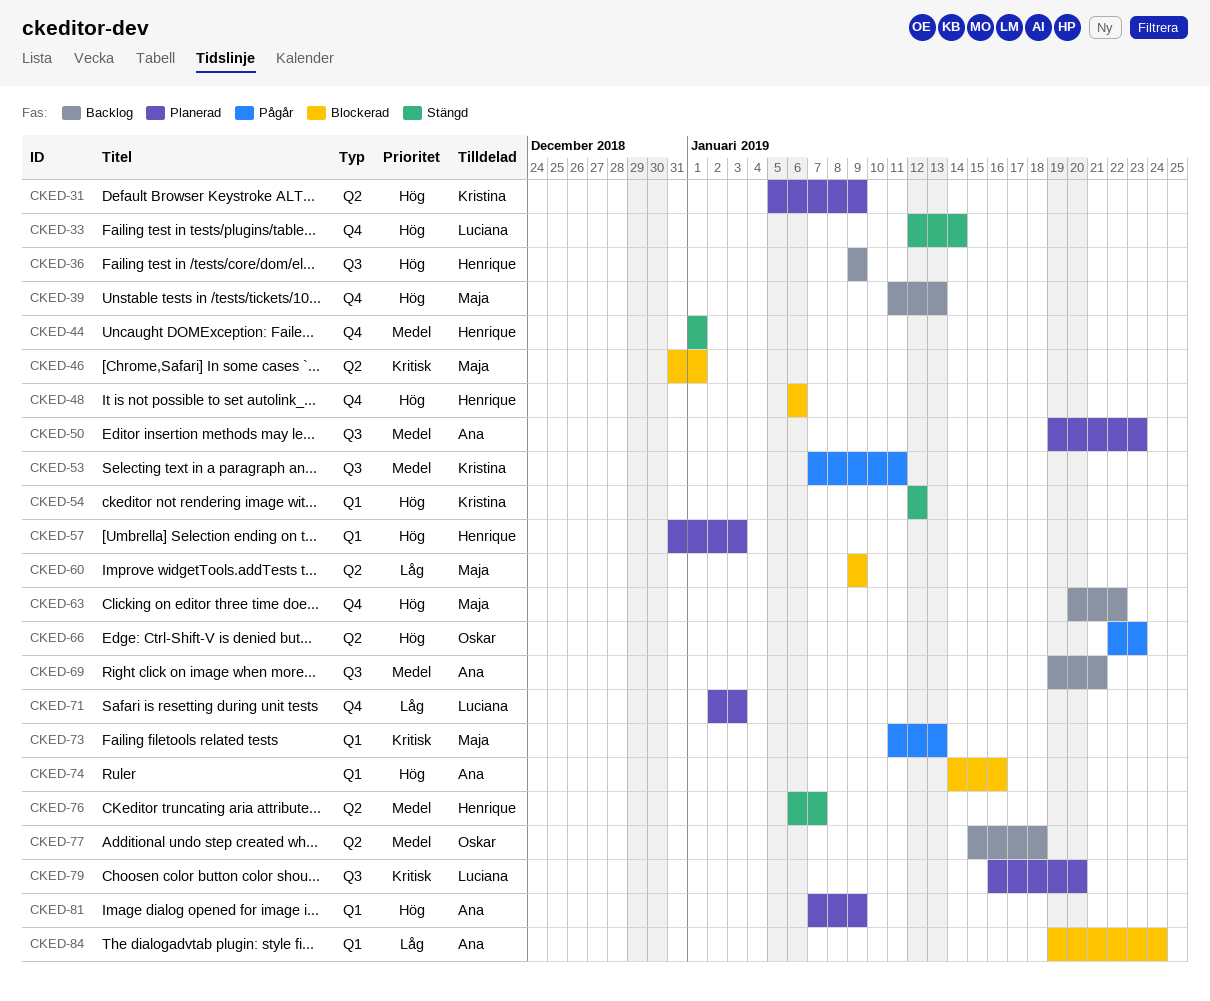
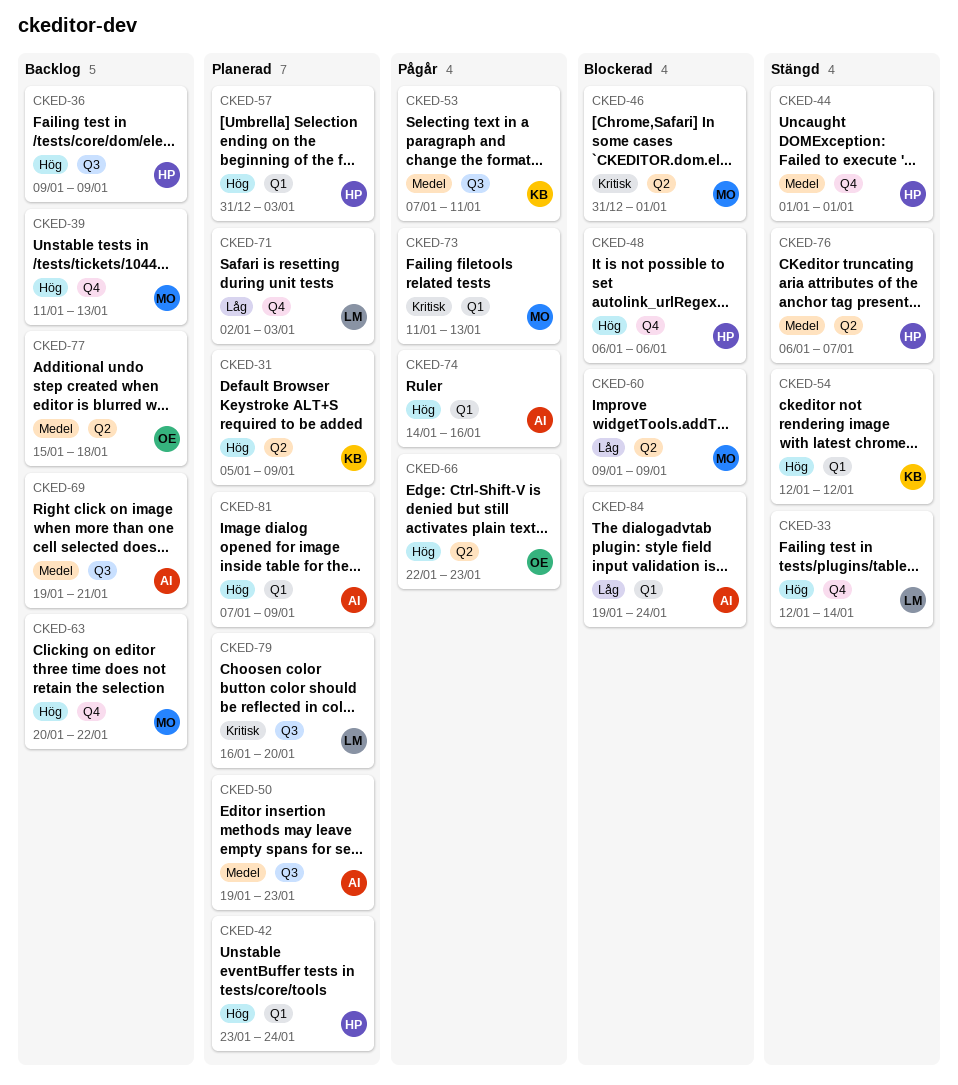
CKED-42: none -> present
CKED-74, status: Blockerad -> Pågår

